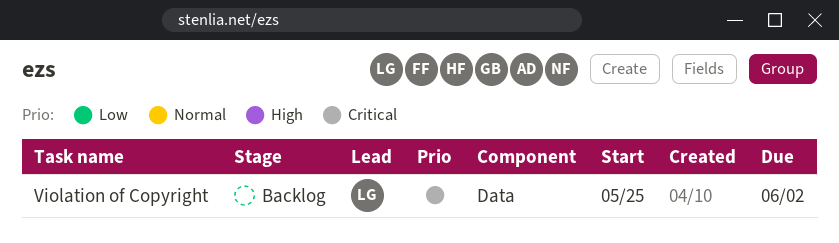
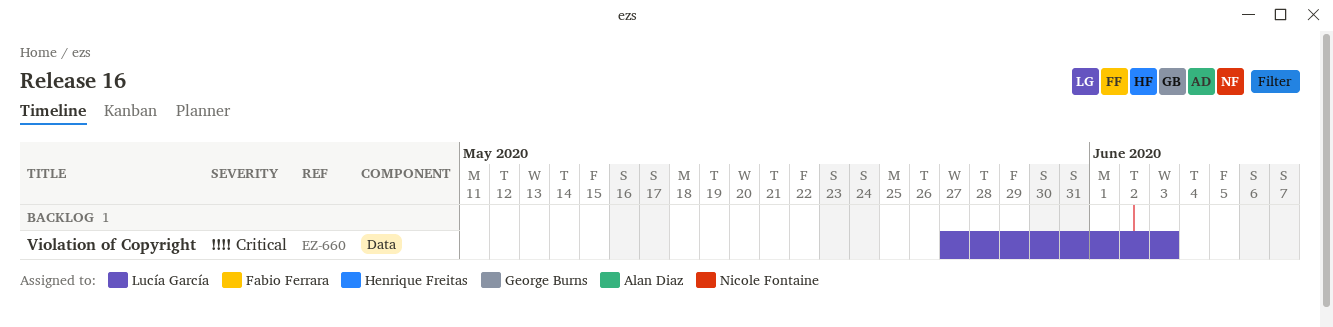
Violation of Copyright, start: May 25 -> May 27
Violation of Copyright, due: Jun 2 -> Jun 3

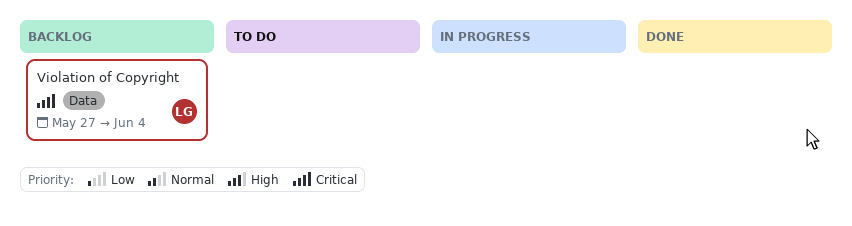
Violation of Copyright, due: Jun 3 -> Jun 4

